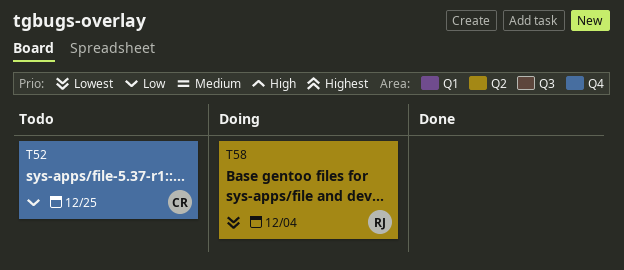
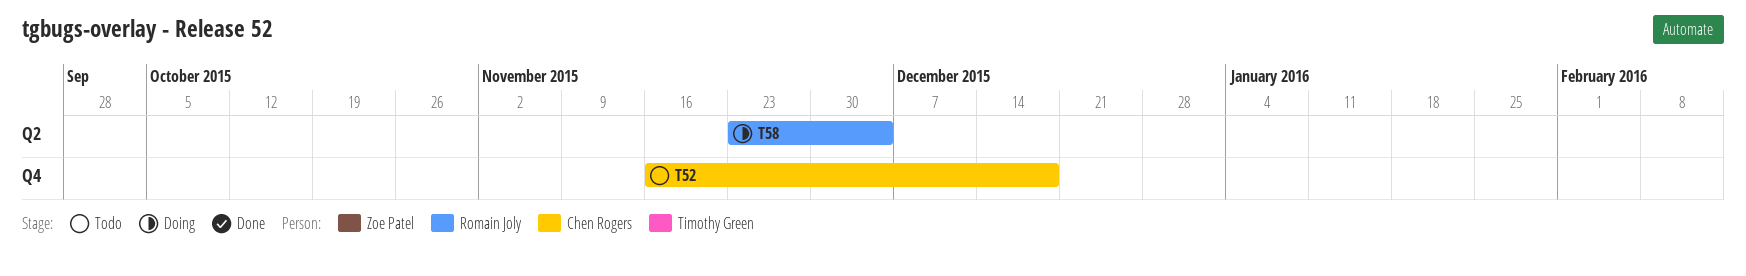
T52, due: Dec 25 -> Dec 18

